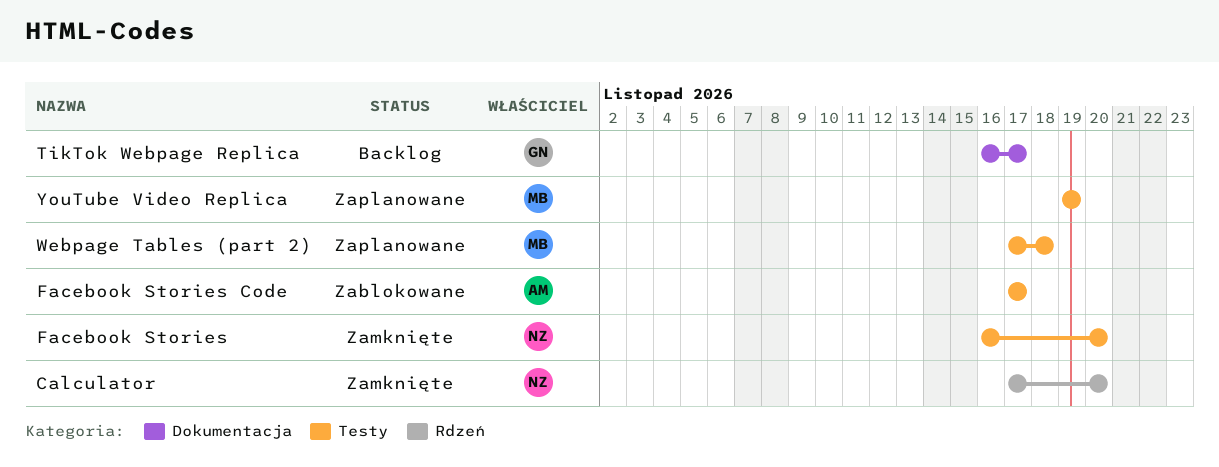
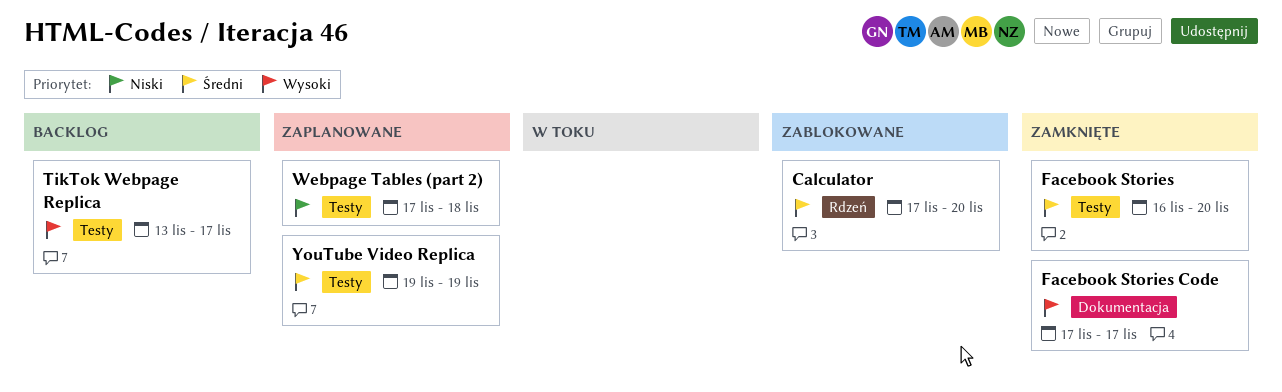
Calculator, status: Zamknięte -> Zablokowane
Facebook Stories Code, status: Zablokowane -> Zamknięte
Facebook Stories Code, label: Testy -> Dokumentacja
TikTok Webpage Replica, label: Dokumentacja -> Testy
TikTok Webpage Replica, start: Nov 16 -> Nov 13

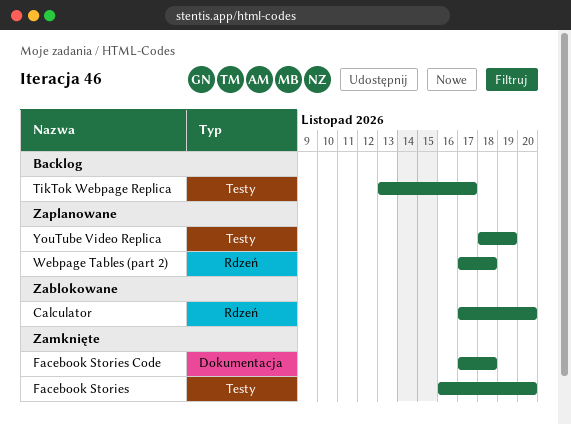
Facebook Stories Code, due: Nov 17 -> Nov 18
Webpage Tables (part 2), label: Testy -> Rdzeń
YouTube Video Replica, start: Nov 19 -> Nov 18

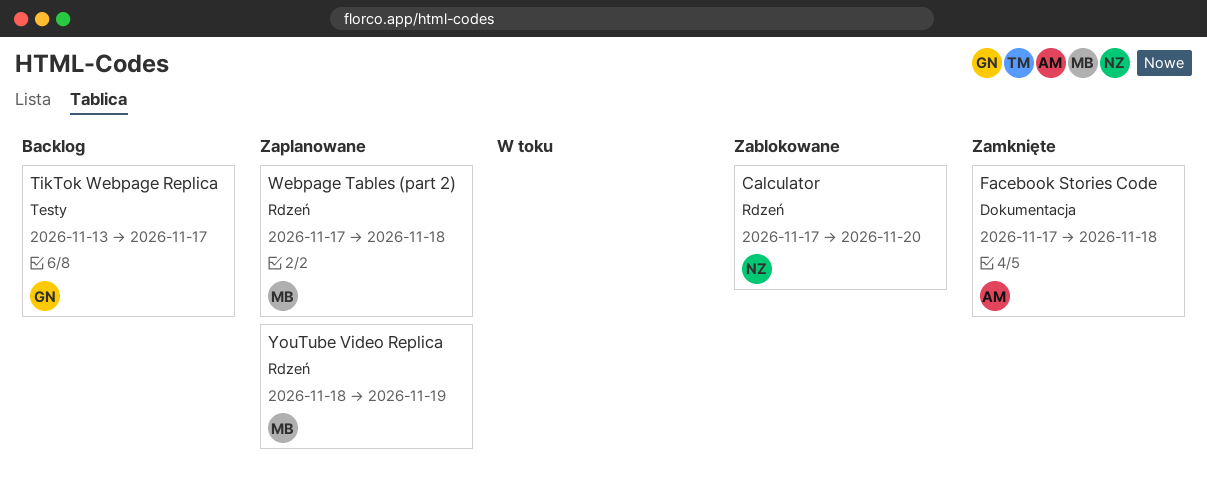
Facebook Stories: present -> none
YouTube Video Replica, label: Testy -> Rdzeń

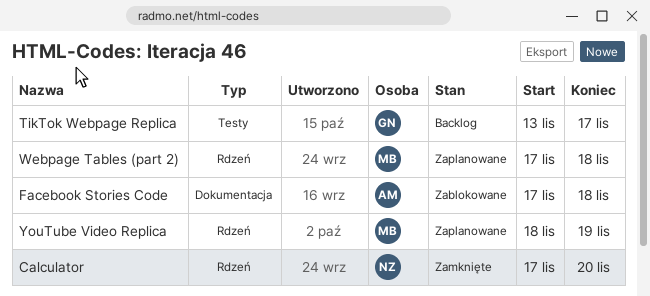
Calculator, status: Zablokowane -> Zamknięte
Facebook Stories Code, status: Zamknięte -> Zablokowane

